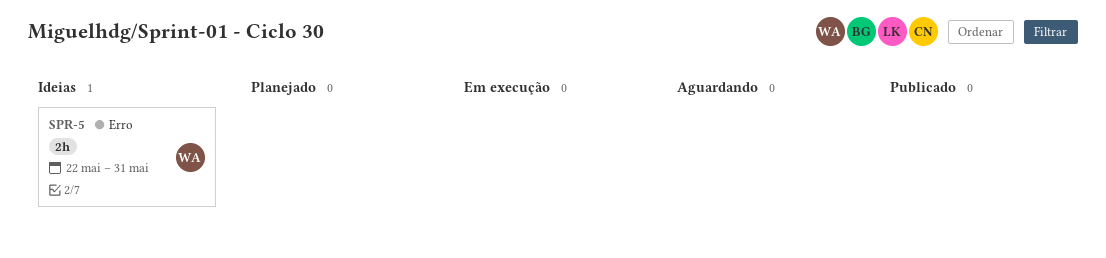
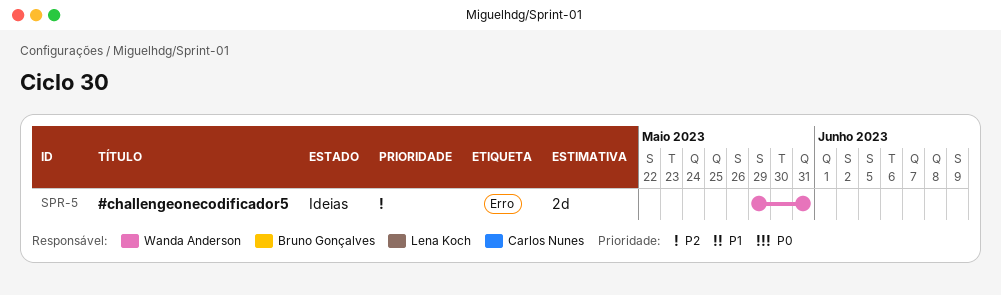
SPR-5, estimate: 2h -> 2d
SPR-5, start: May 22 -> May 29

